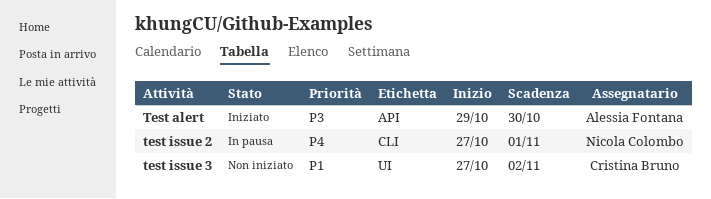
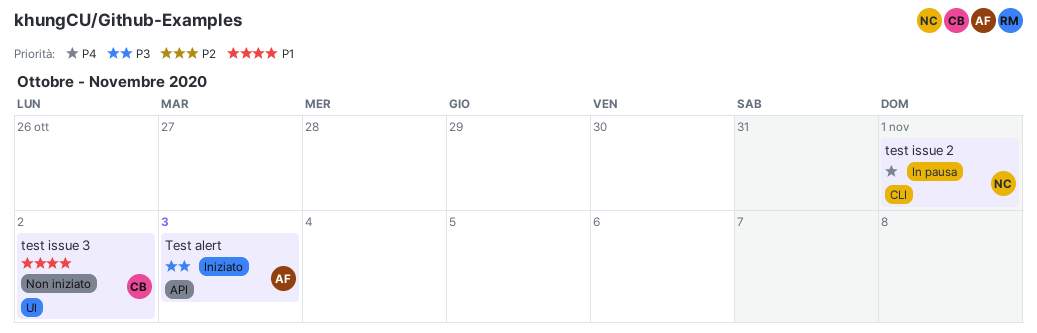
Test alert, due: Oct 30 -> Nov 3

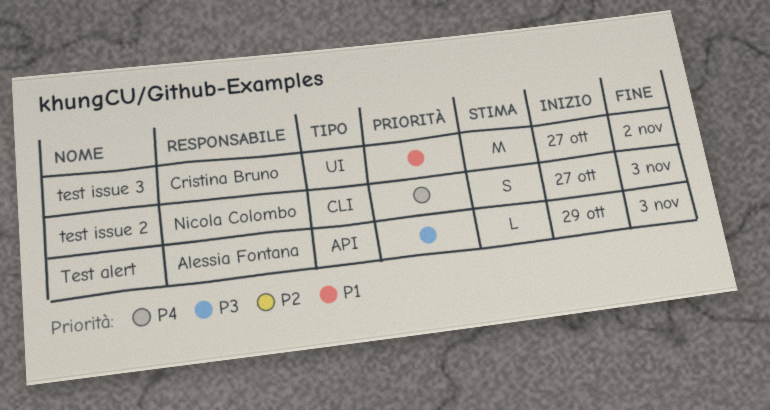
test issue 2, due: Nov 1 -> Nov 3

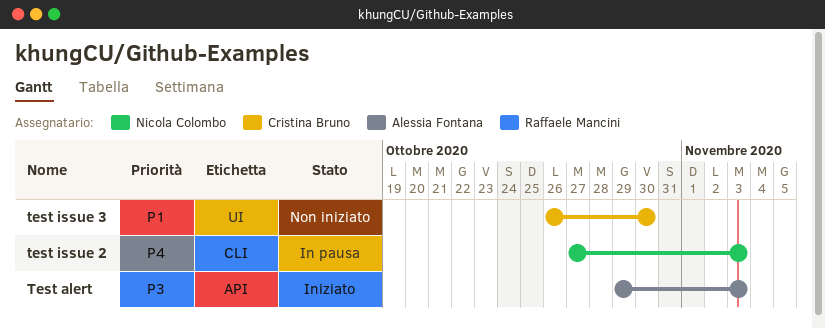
test issue 3, start: Oct 27 -> Oct 26
test issue 3, due: Nov 2 -> Oct 30

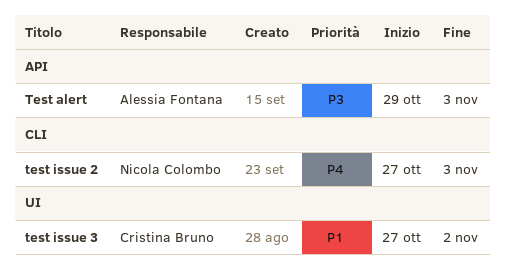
test issue 3, start: Oct 26 -> Oct 27
test issue 3, due: Oct 30 -> Nov 2

